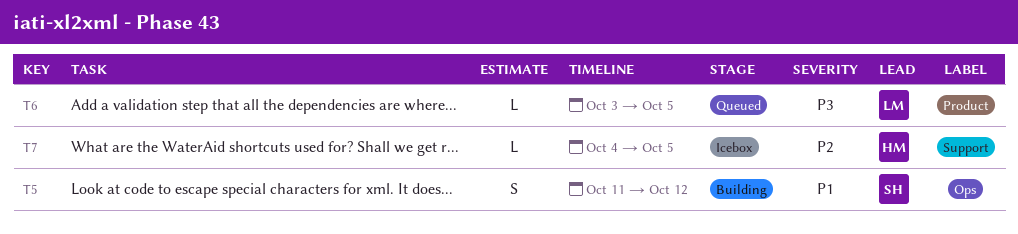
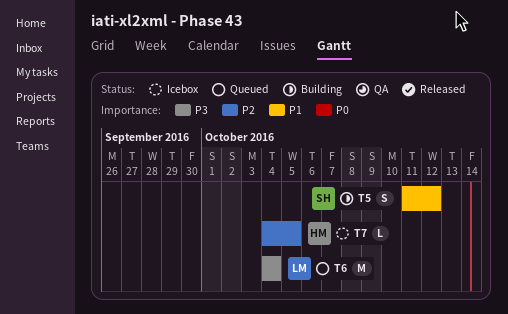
T6, estimate: L -> M
T6, start: Oct 3 -> Oct 4
T6, due: Oct 5 -> Oct 4

